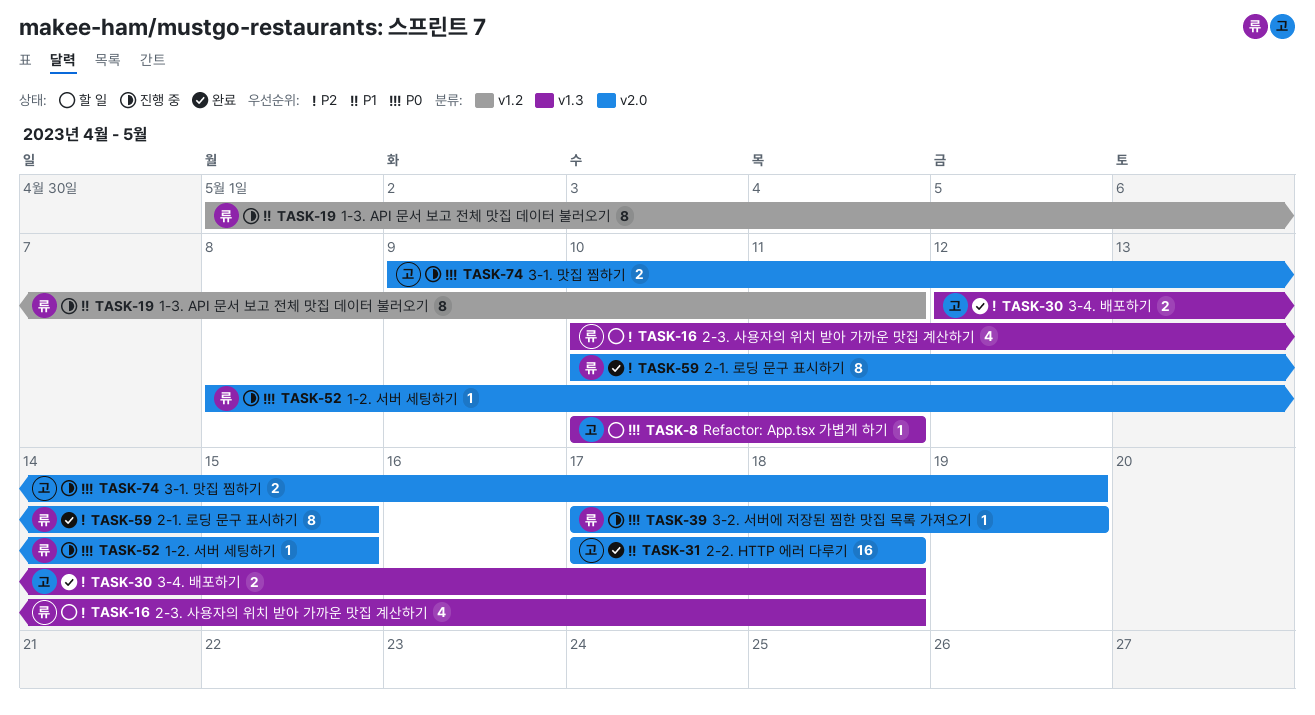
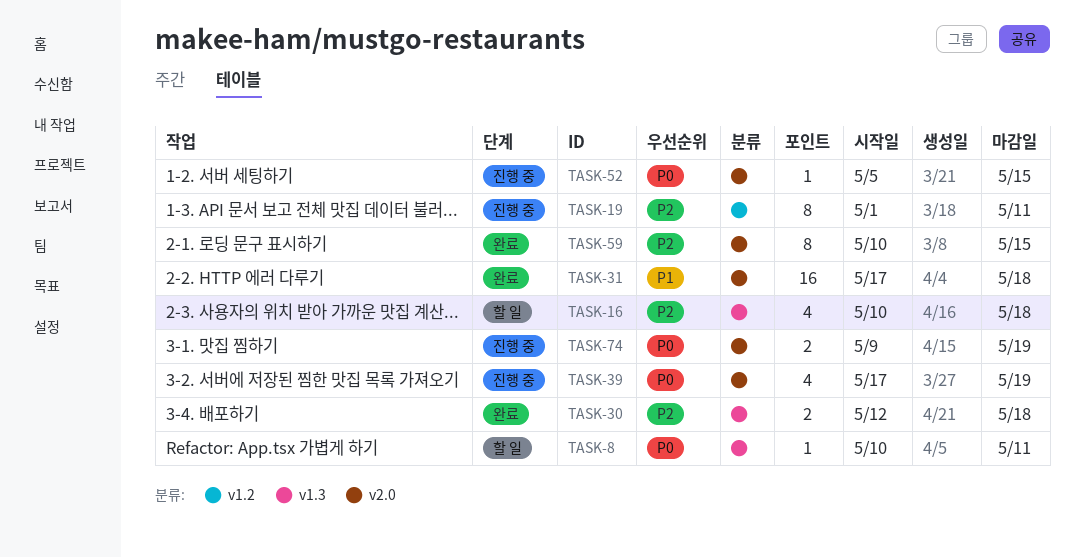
TASK-19, priority: P1 -> P2
TASK-39, estimate: 1 -> 4
TASK-52, start: May 8 -> May 5

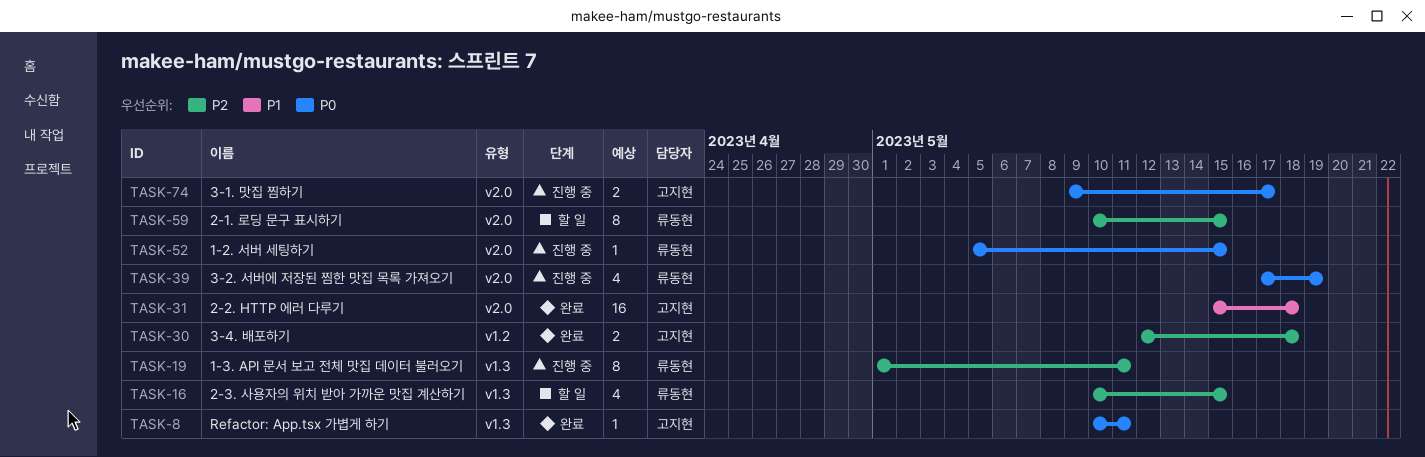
TASK-8, status: 할 일 -> 완료
TASK-16, due: May 18 -> May 15
TASK-19, label: v1.2 -> v1.3
TASK-30, label: v1.3 -> v1.2
TASK-31, start: May 17 -> May 15
TASK-59, status: 완료 -> 할 일
TASK-74, due: May 19 -> May 17

